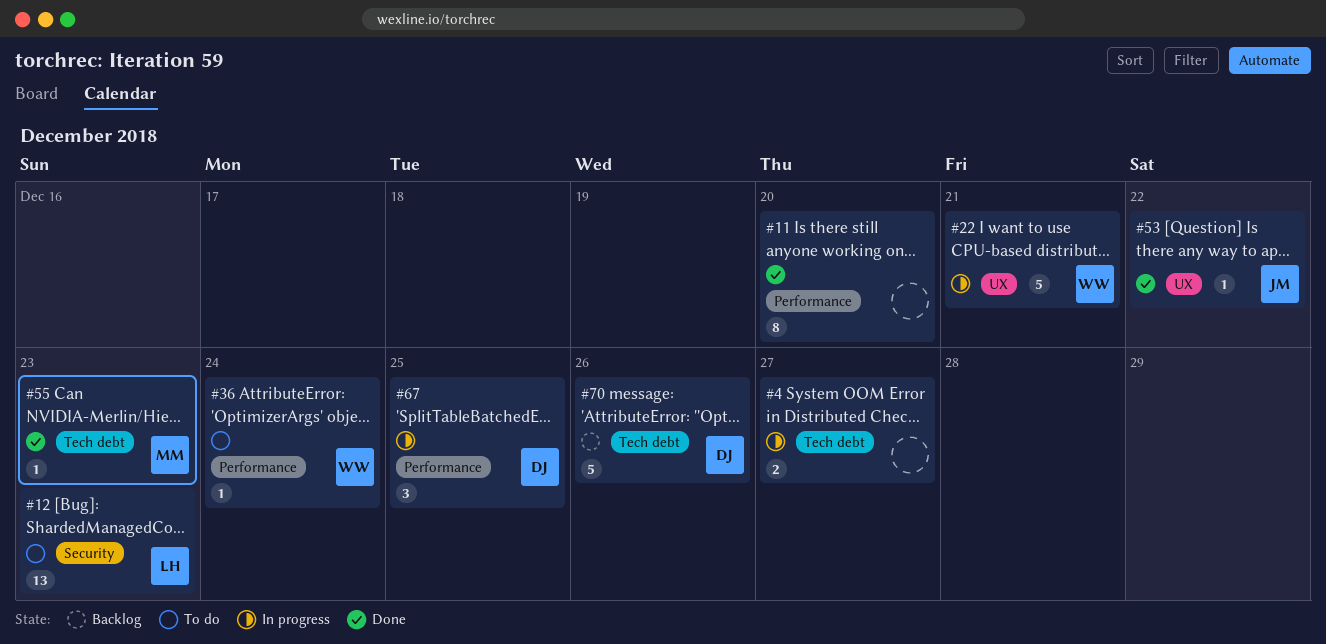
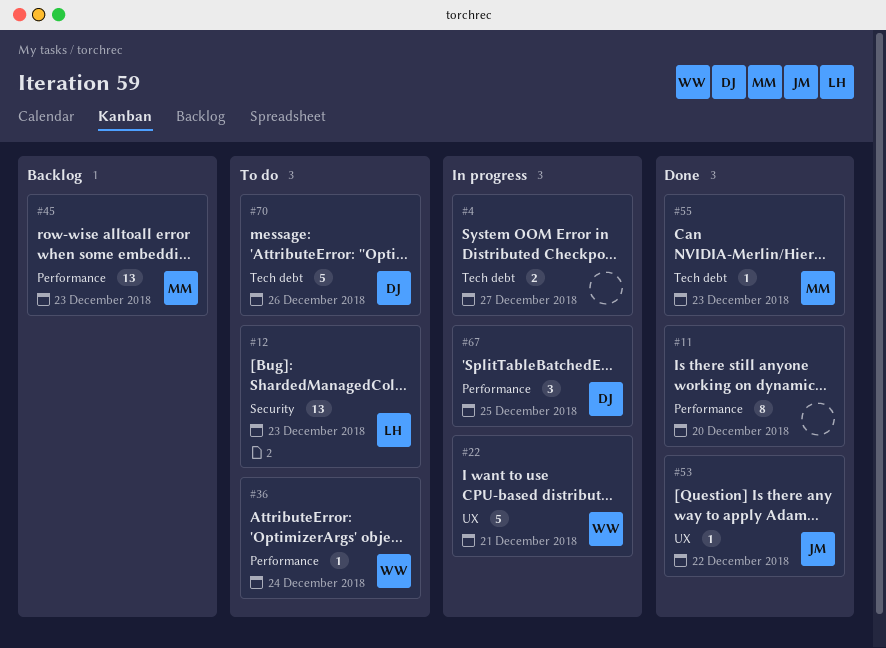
#45: none -> present
#70, status: Backlog -> To do

